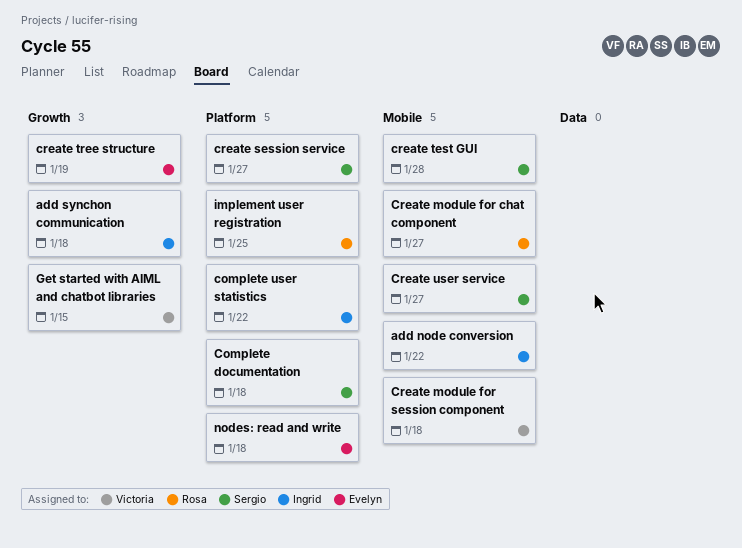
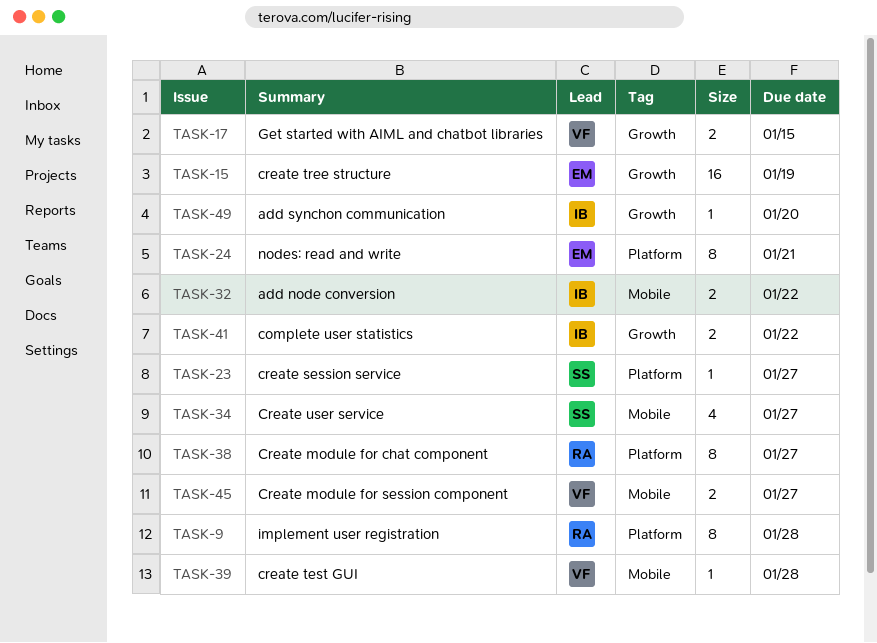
add synchon communication, due: Jan 18 -> Jan 20
Complete documentation: present -> none
complete user statistics, label: Platform -> Growth
Create module for chat component, label: Mobile -> Platform
Create module for session component, due: Jan 18 -> Jan 27
create test GUI, owner: Sergio -> Victoria
implement user registration, due: Jan 25 -> Jan 28
nodes: read and write, due: Jan 18 -> Jan 21

